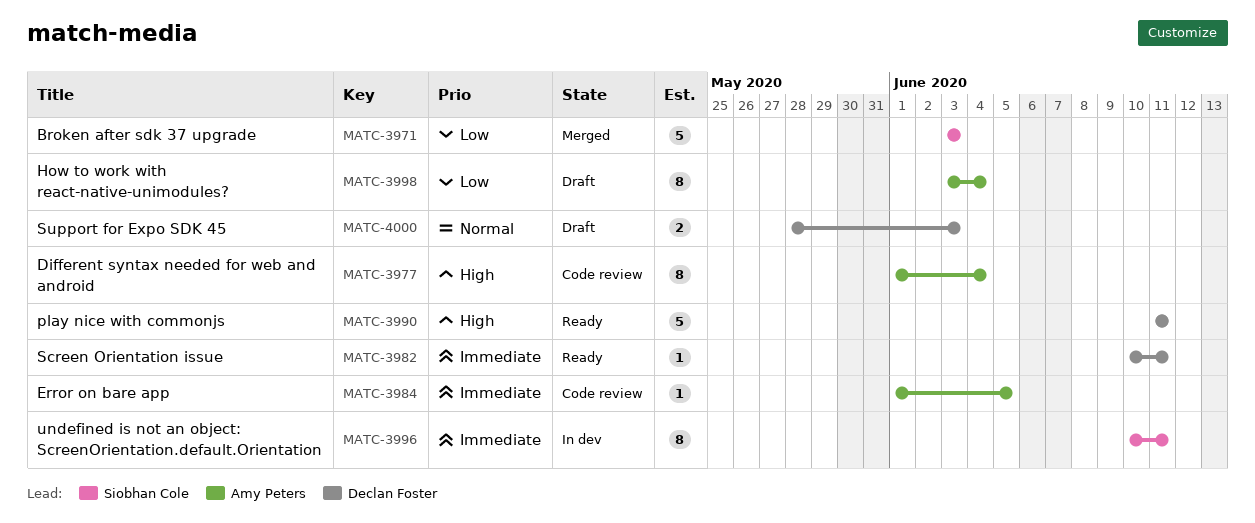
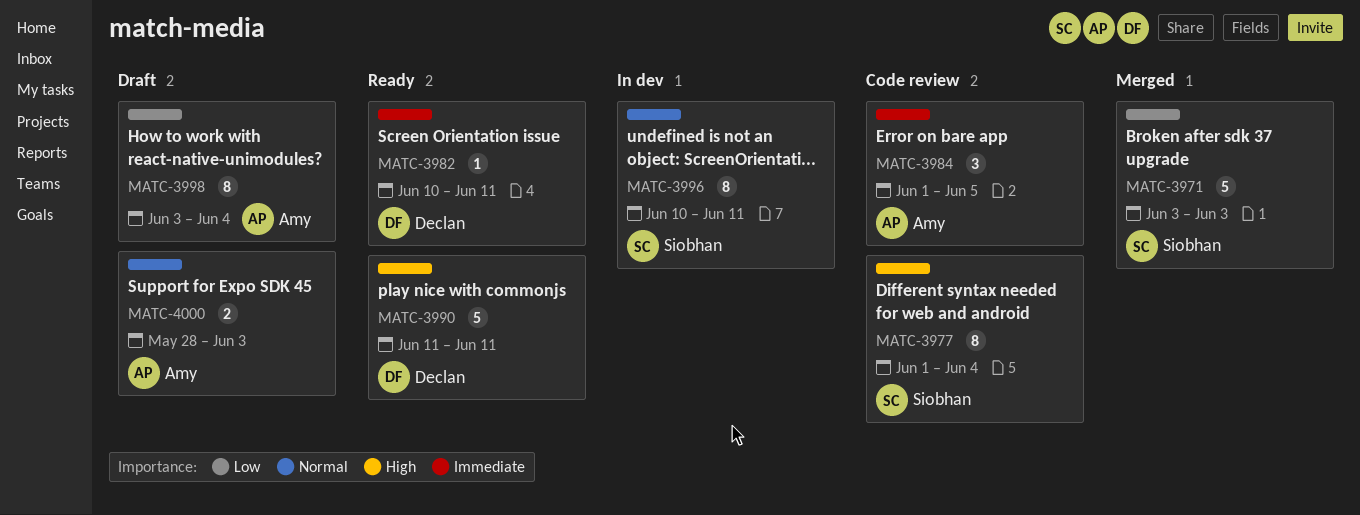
MATC-3977, owner: Amy Peters -> Siobhan Cole
MATC-3984, estimate: 1 -> 3
MATC-3996, priority: Immediate -> Normal
MATC-4000, owner: Declan Foster -> Amy Peters

